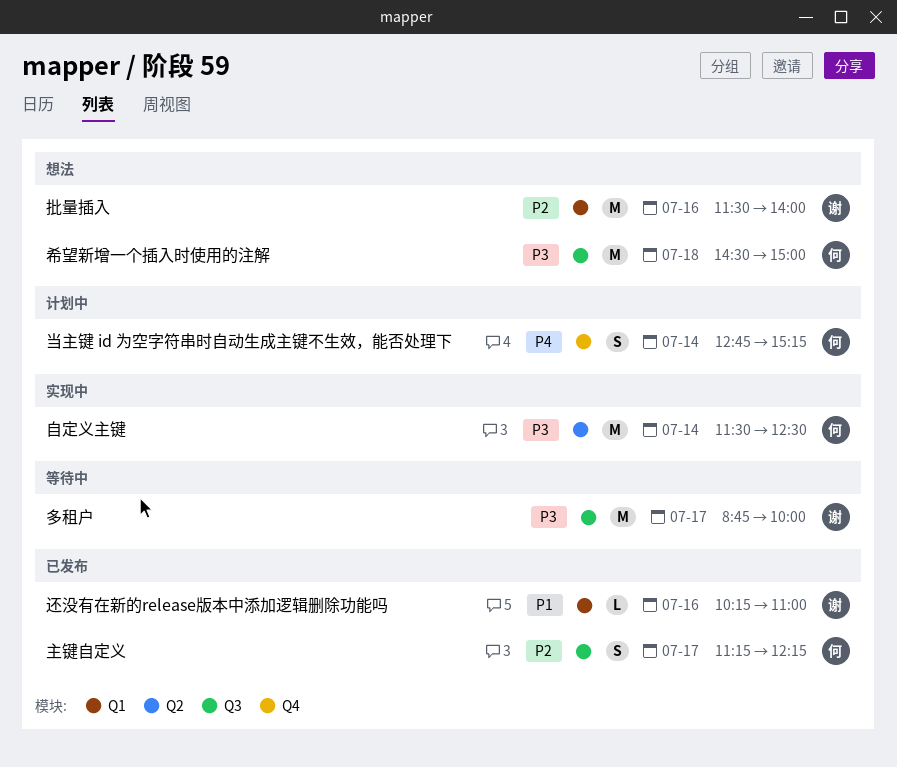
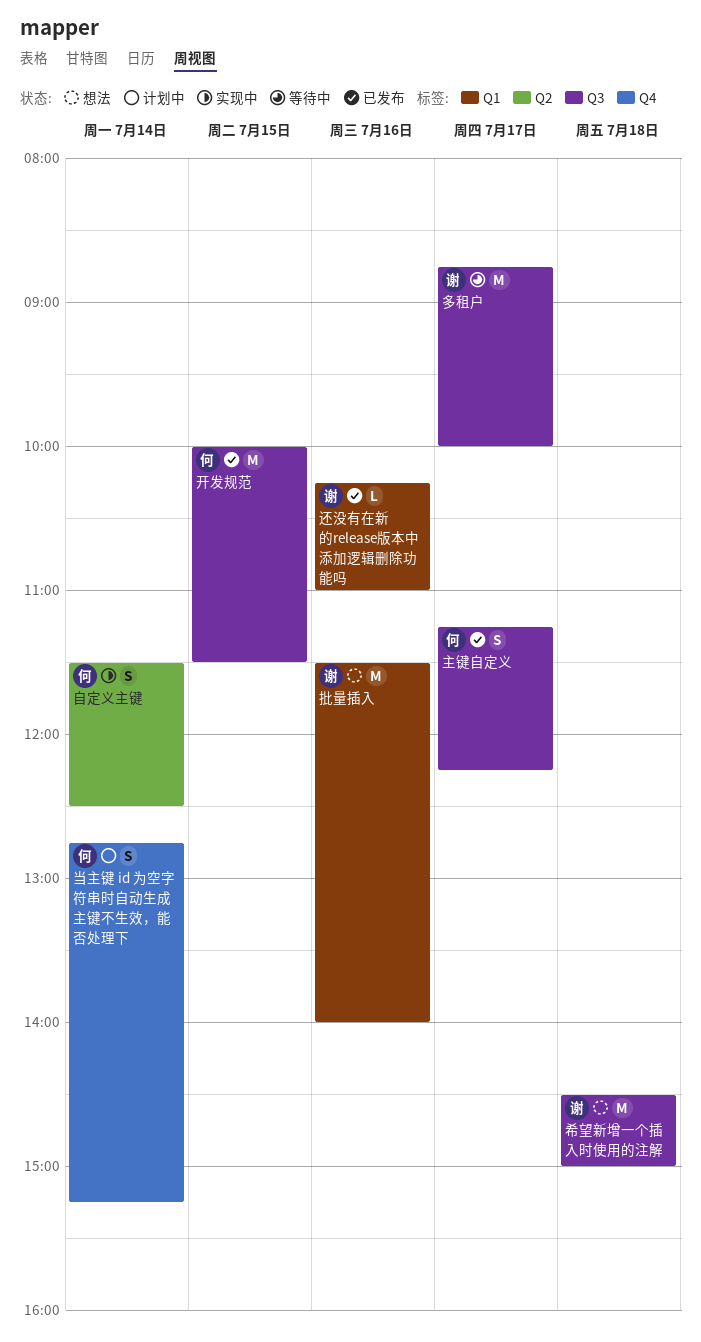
希望新增一个插入时使用的注解, owner: 何 -> 谢
开发规范: none -> present
自定义主键, estimate: M -> S

